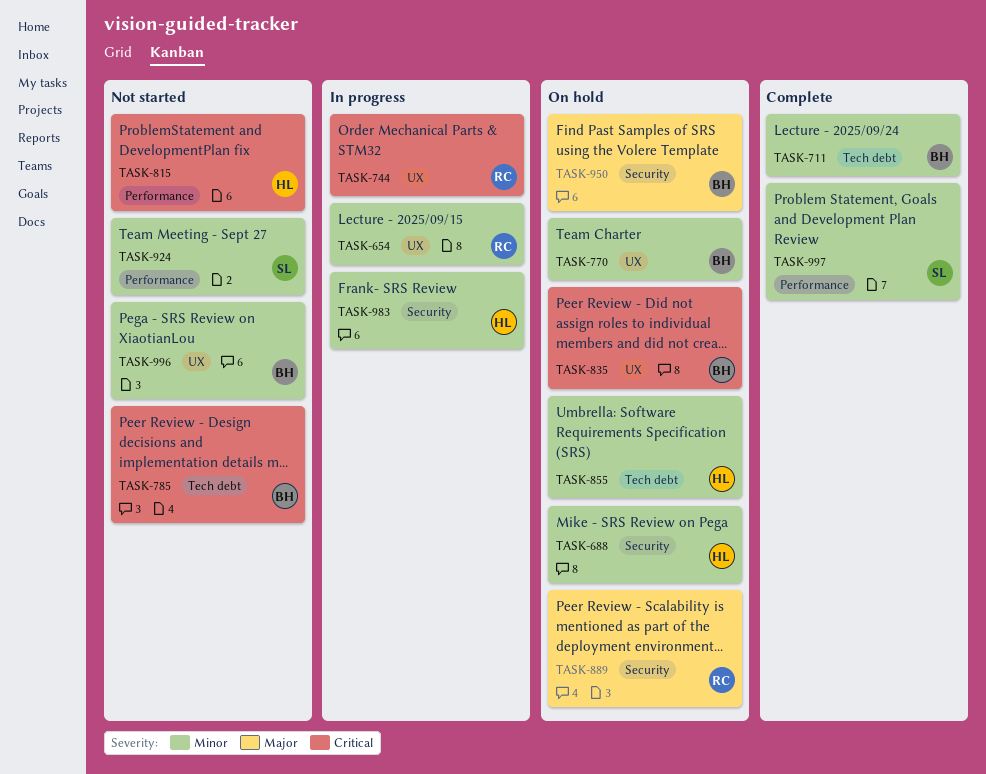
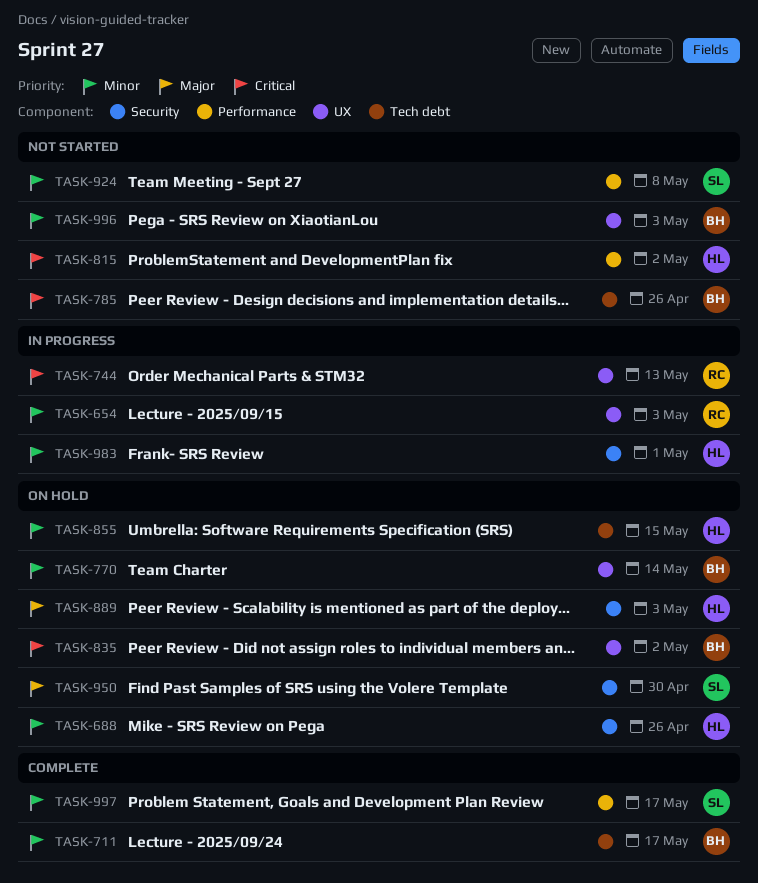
TASK-889, owner: RC -> HL
TASK-950, owner: BH -> SL

